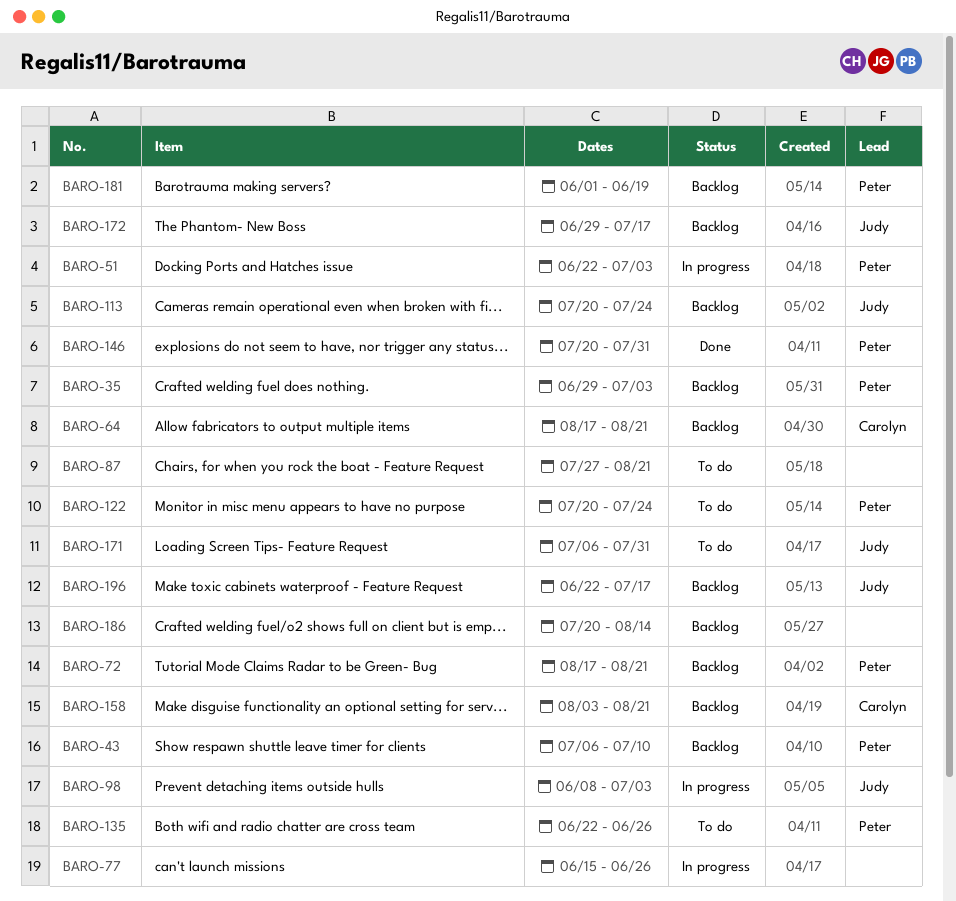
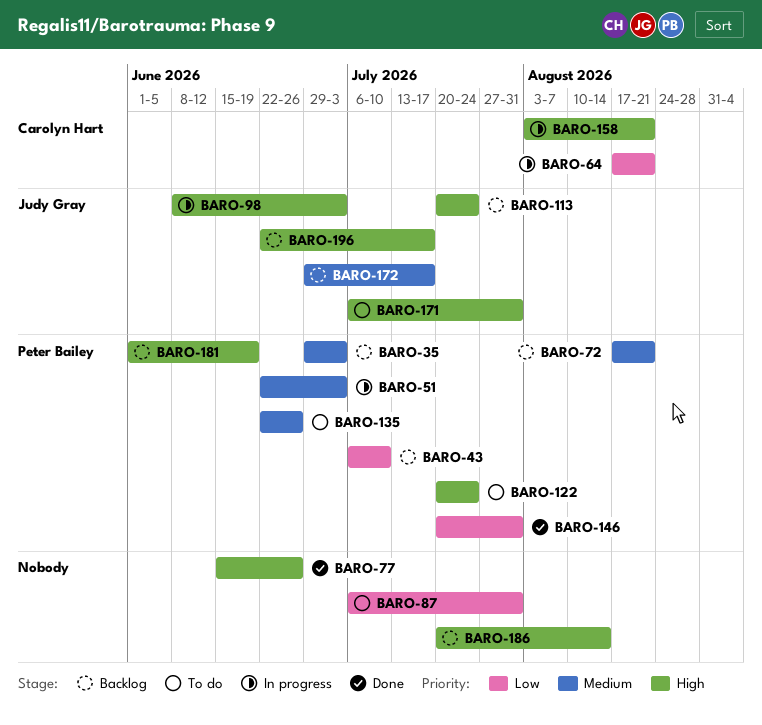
BARO-64, status: Backlog -> In progress
BARO-77, status: In progress -> Done
BARO-87, start: Jul 27 -> Jul 6
BARO-87, due: Aug 21 -> Jul 31
BARO-158, status: Backlog -> In progress

